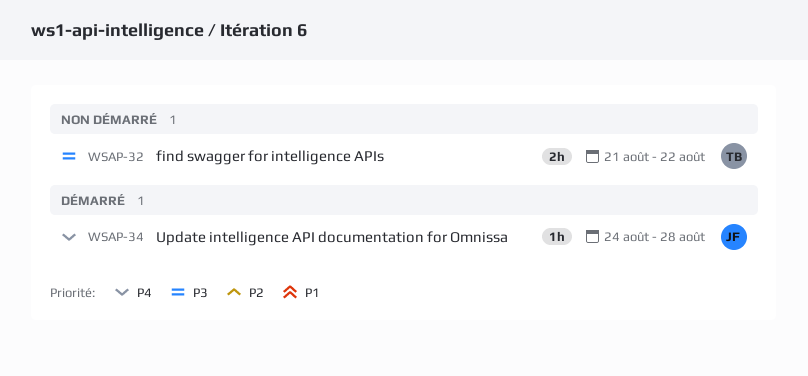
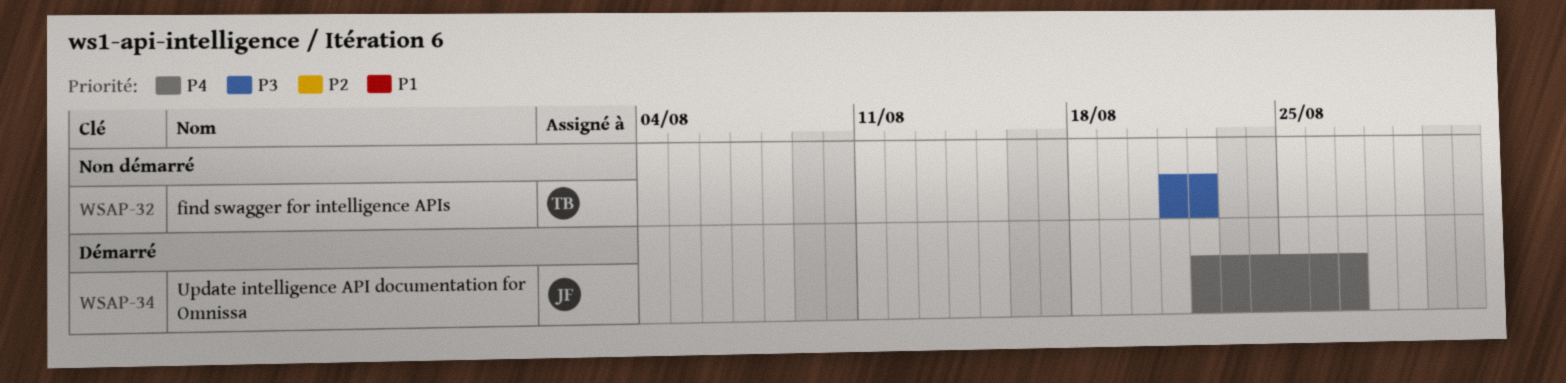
WSAP-34, start: Aug 24 -> Aug 22
WSAP-34, due: Aug 28 -> Aug 27

